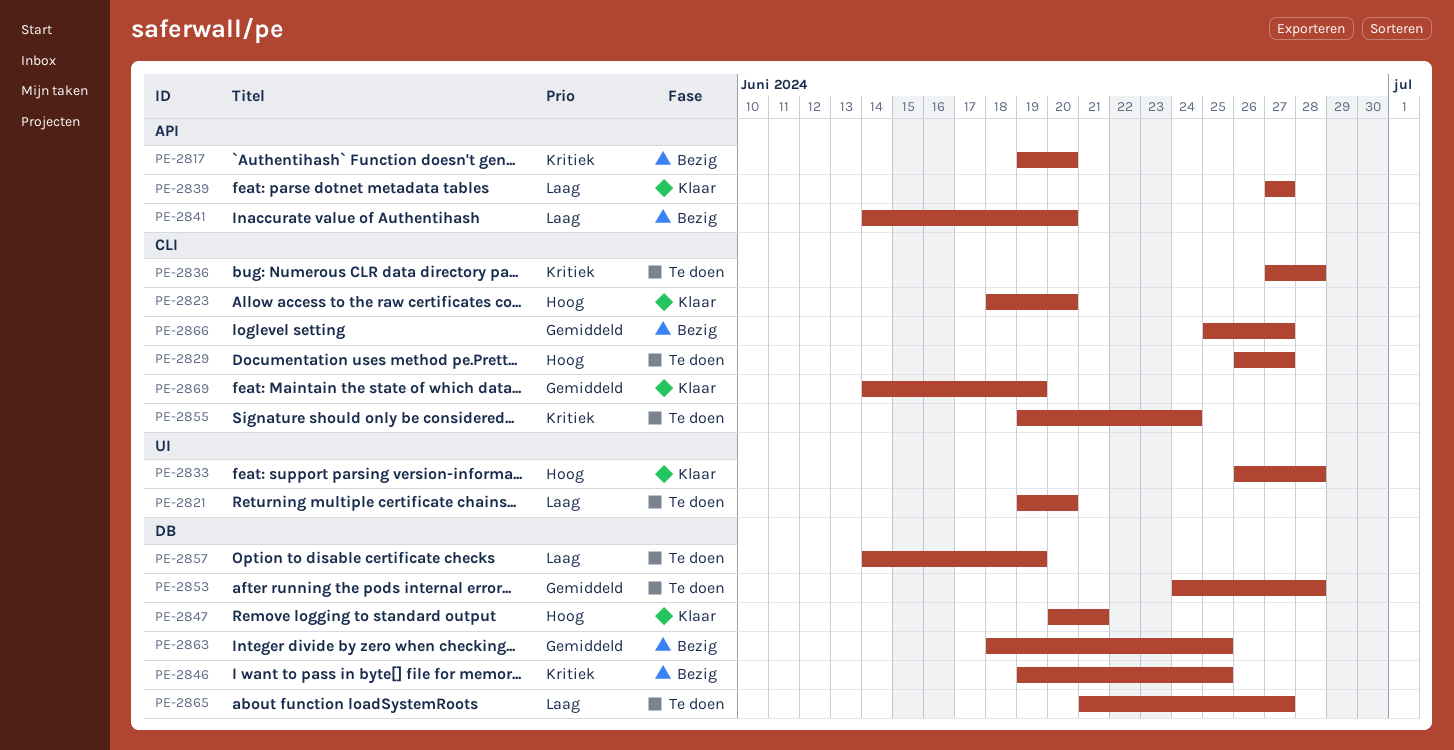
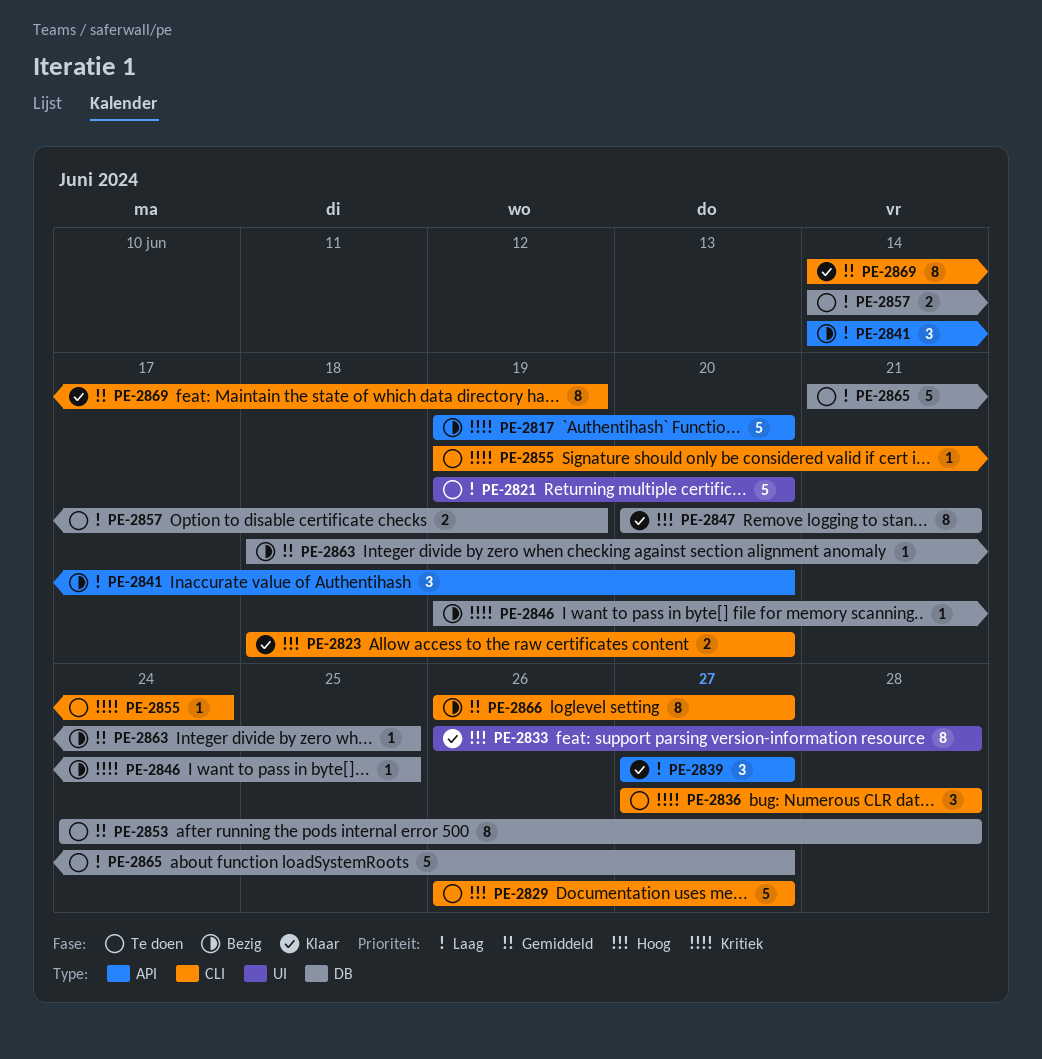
PE-2866, start: Jun 25 -> Jun 26

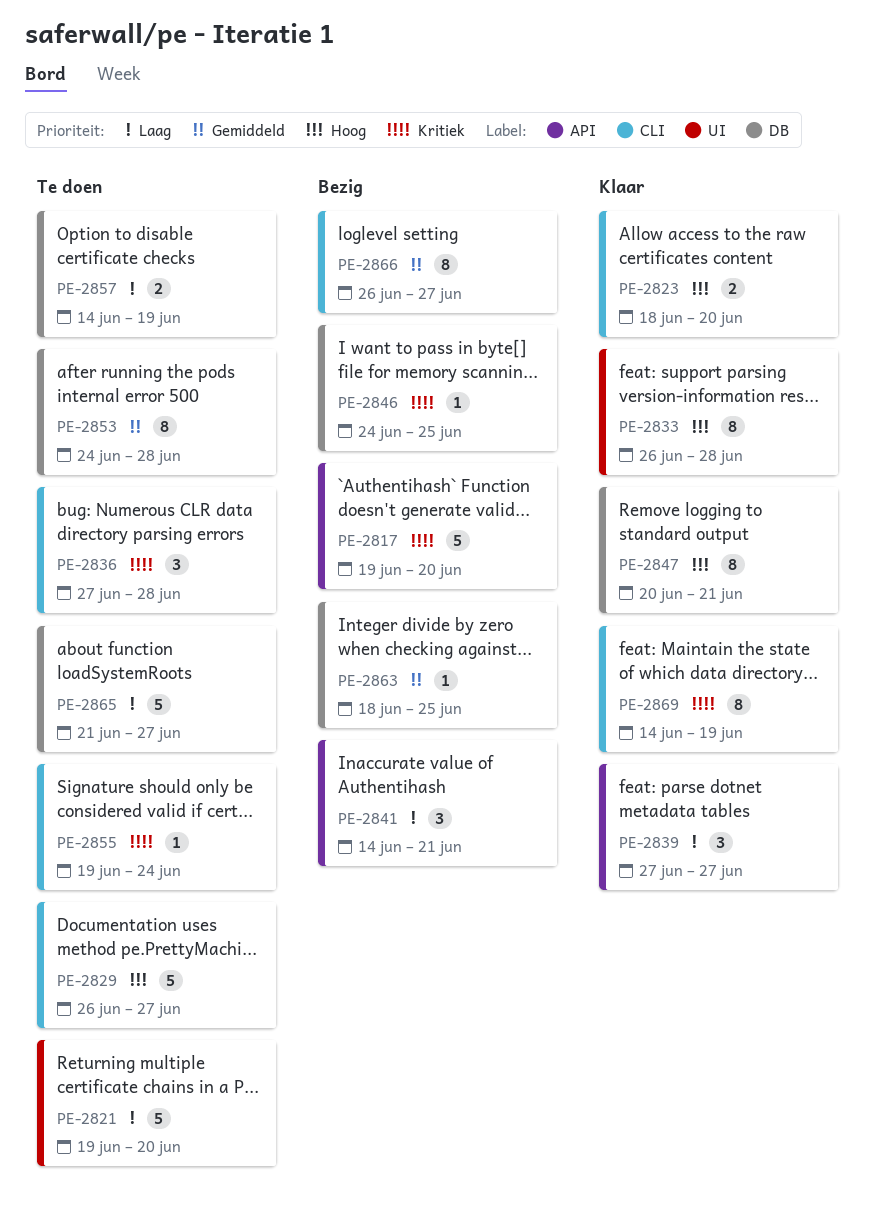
PE-2841, due: Jun 20 -> Jun 21
PE-2846, start: Jun 19 -> Jun 24
PE-2869, priority: Gemiddeld -> Kritiek

